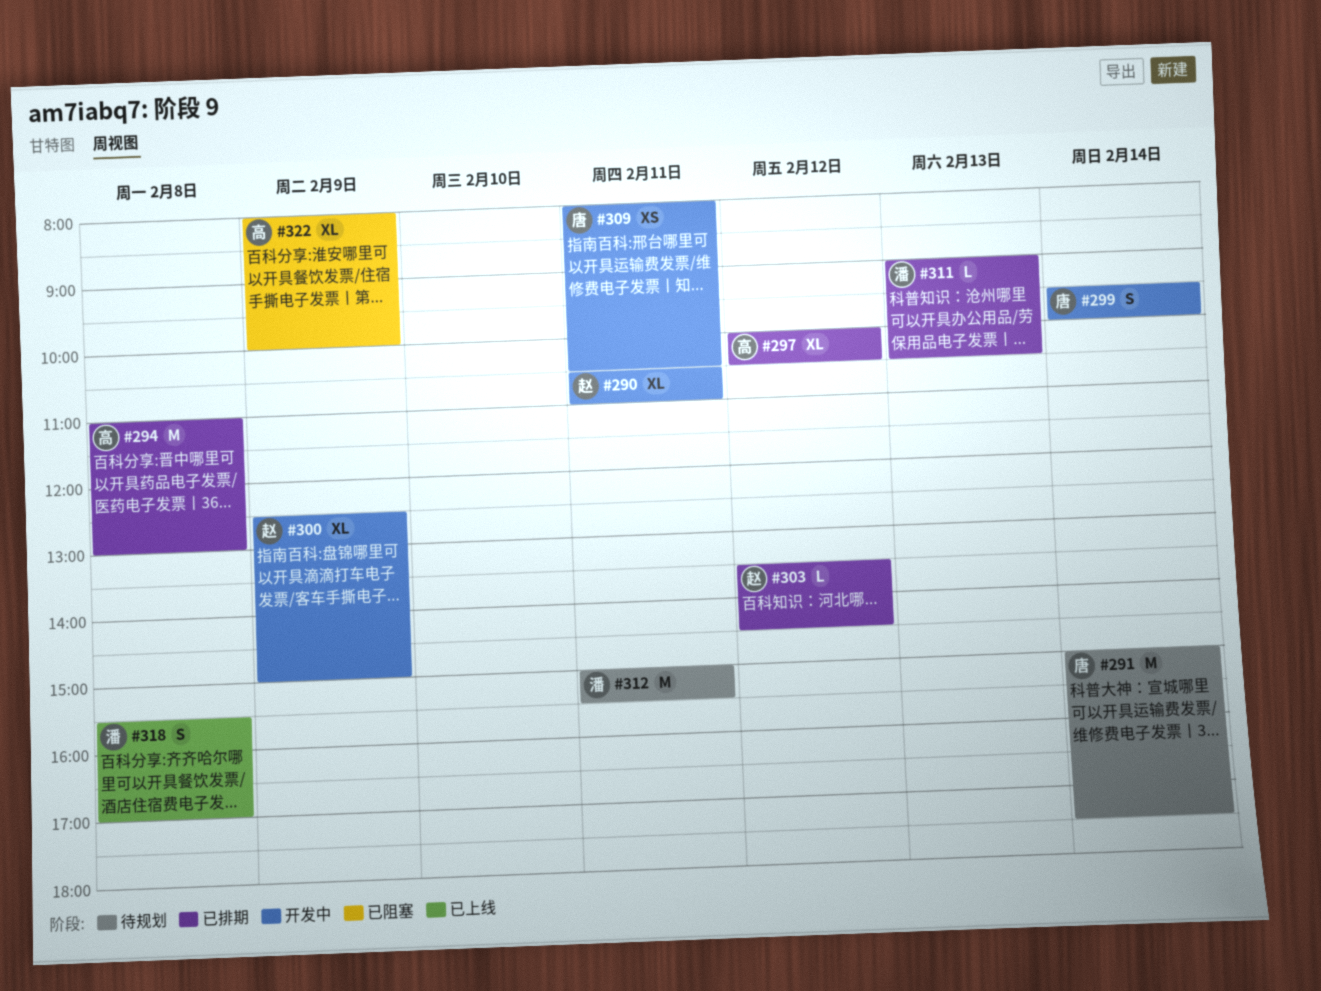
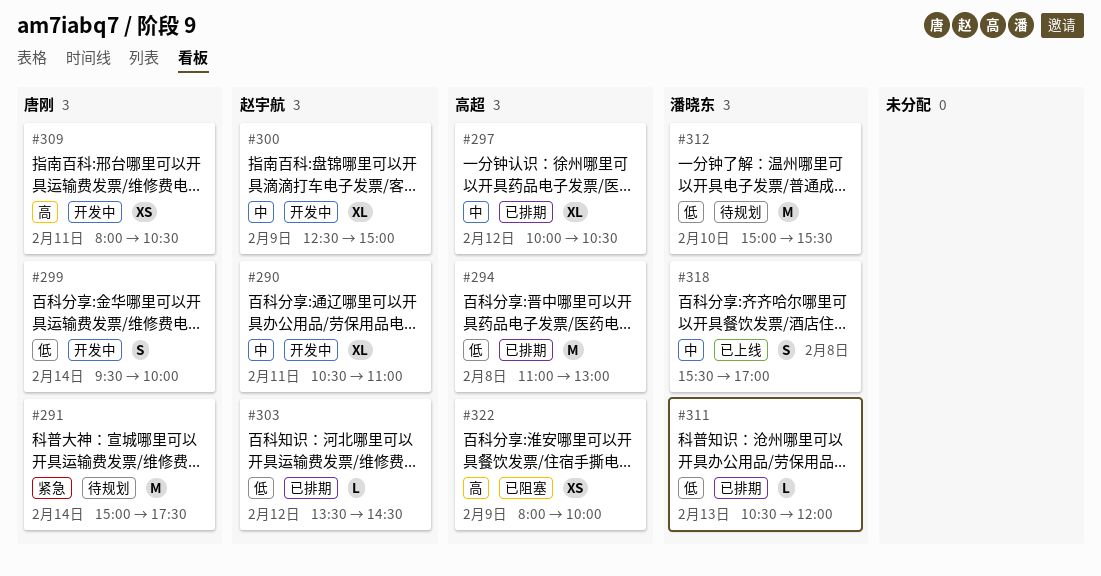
#311, begins: 09:00 -> 10:30
#311, ends: 10:30 -> 12:00
#312, day: Feb 11 -> Feb 10
#322, estimate: XL -> XS

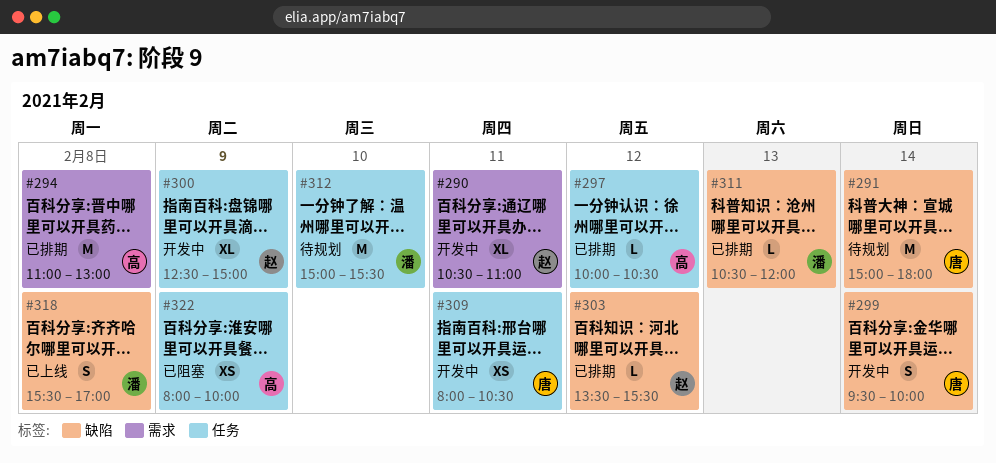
#291, ends: 17:30 -> 18:00
#297, estimate: XL -> L
#303, ends: 14:30 -> 15:30

